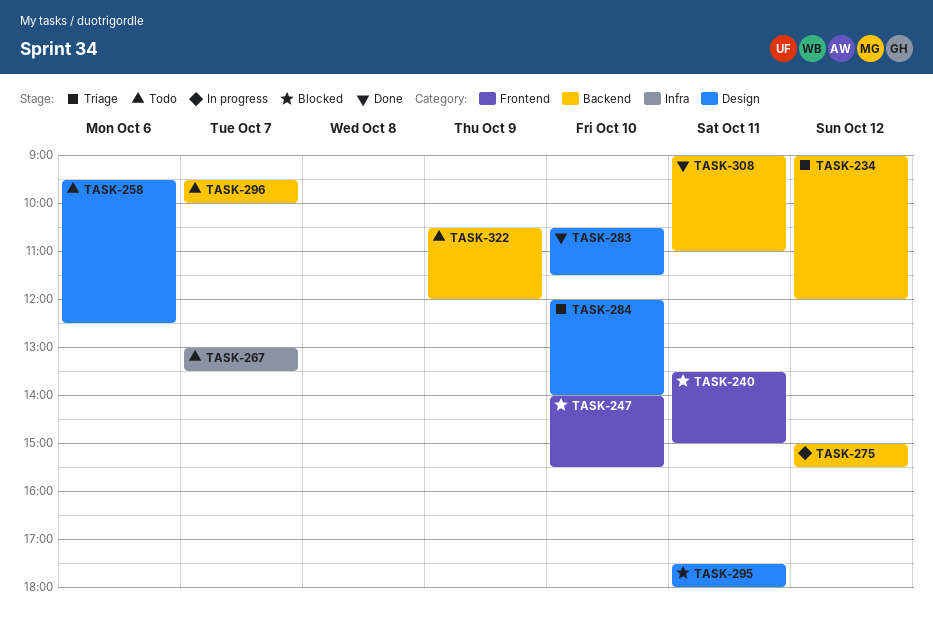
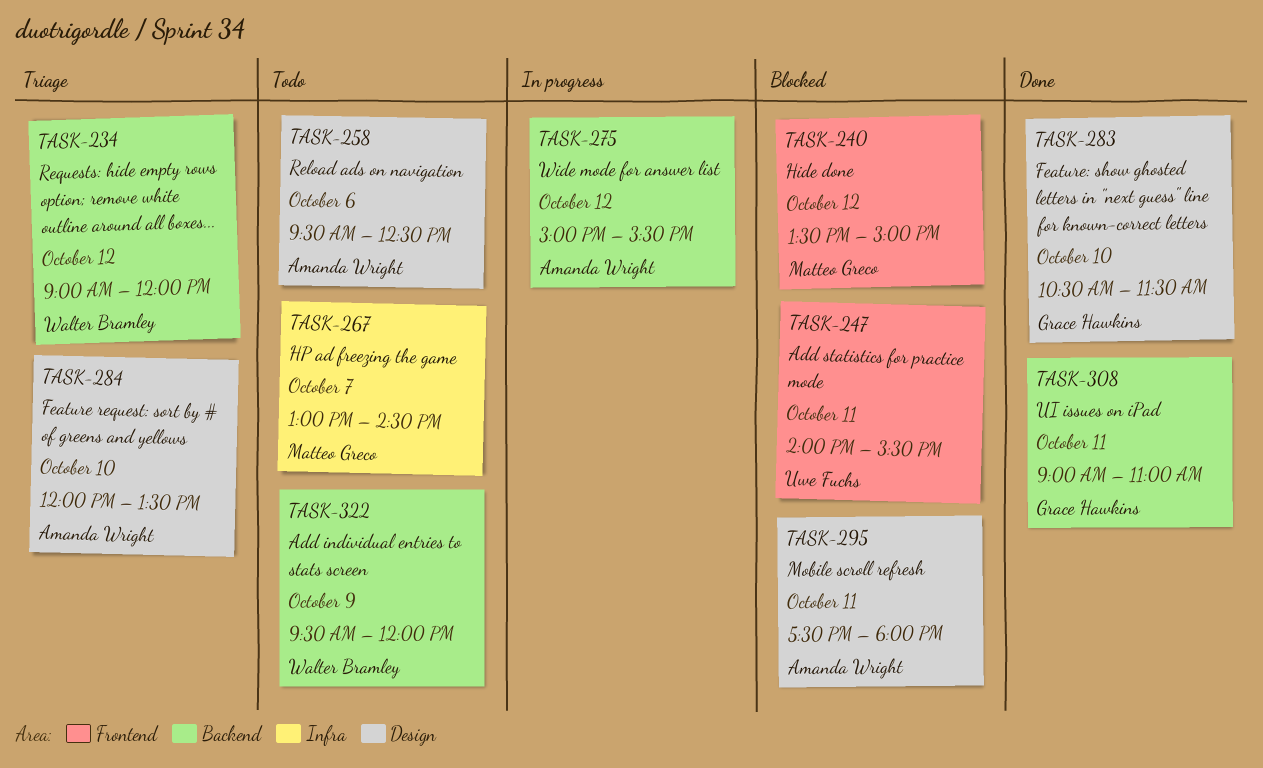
TASK-240, day: Oct 11 -> Oct 12
TASK-247, day: Oct 10 -> Oct 11
TASK-267, ends: 13:30 -> 14:30
TASK-284, ends: 14:00 -> 13:30
TASK-296: present -> none
TASK-322, begins: 10:30 -> 09:30

